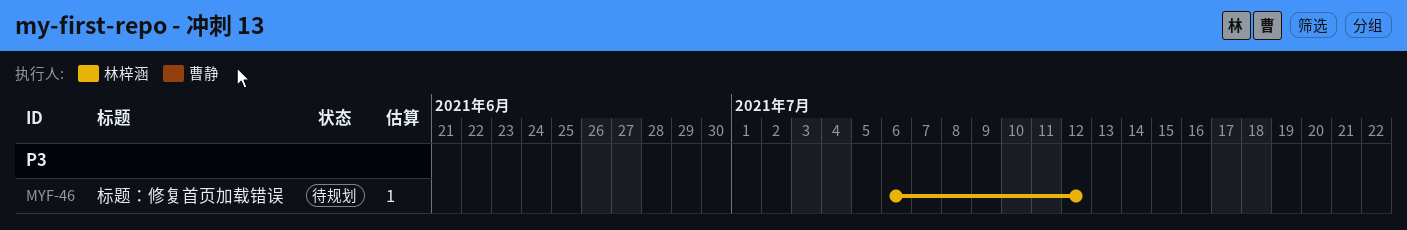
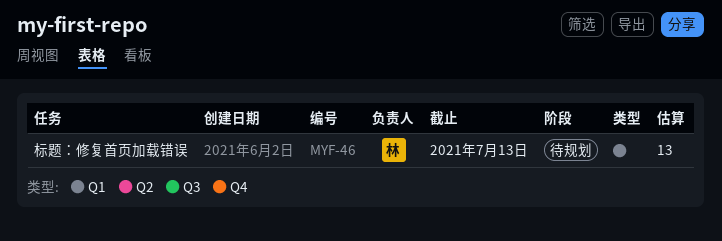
MYF-46, estimate: 1 -> 13
MYF-46, due: Jul 12 -> Jul 13

